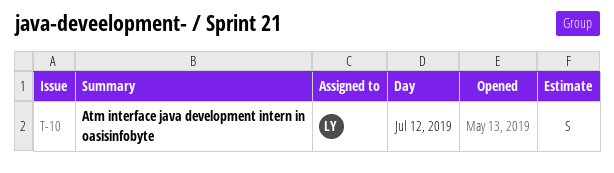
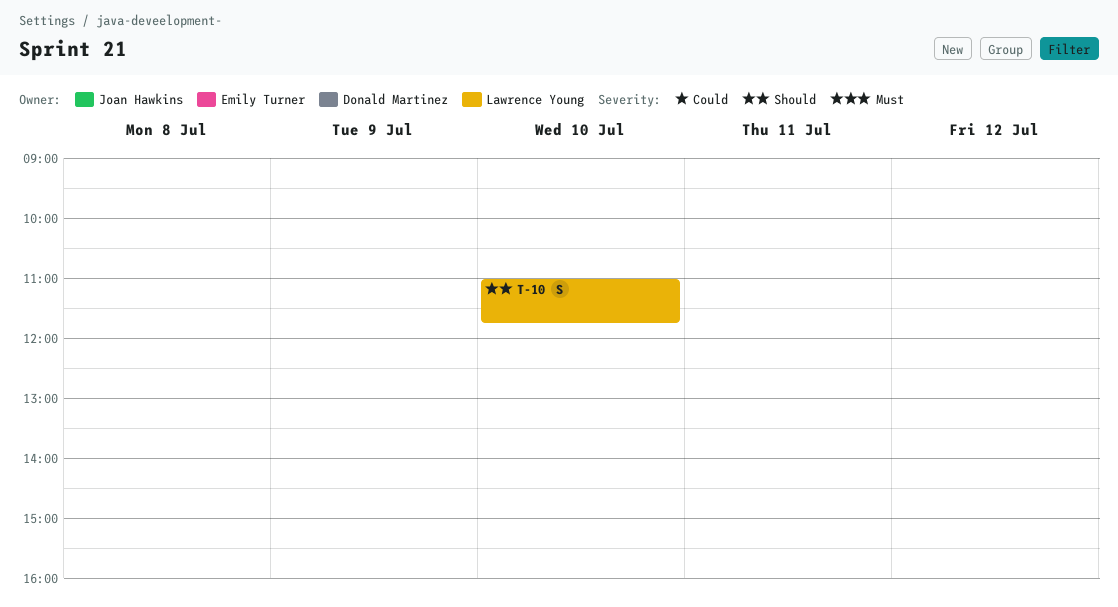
T-10, day: Jul 12 -> Jul 10

